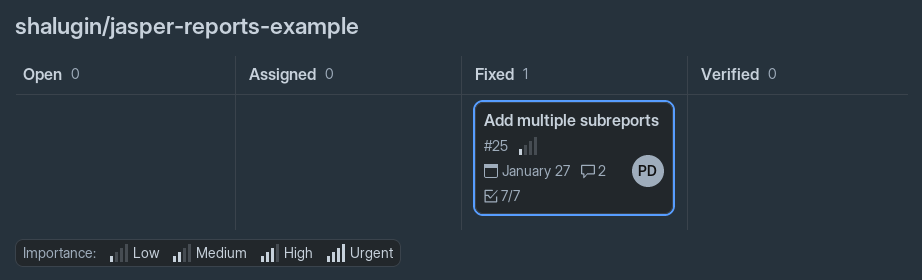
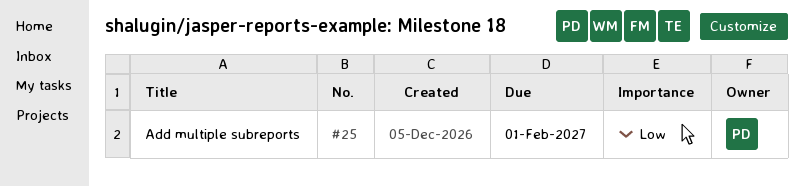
#25, due: Jan 27 -> Feb 1

